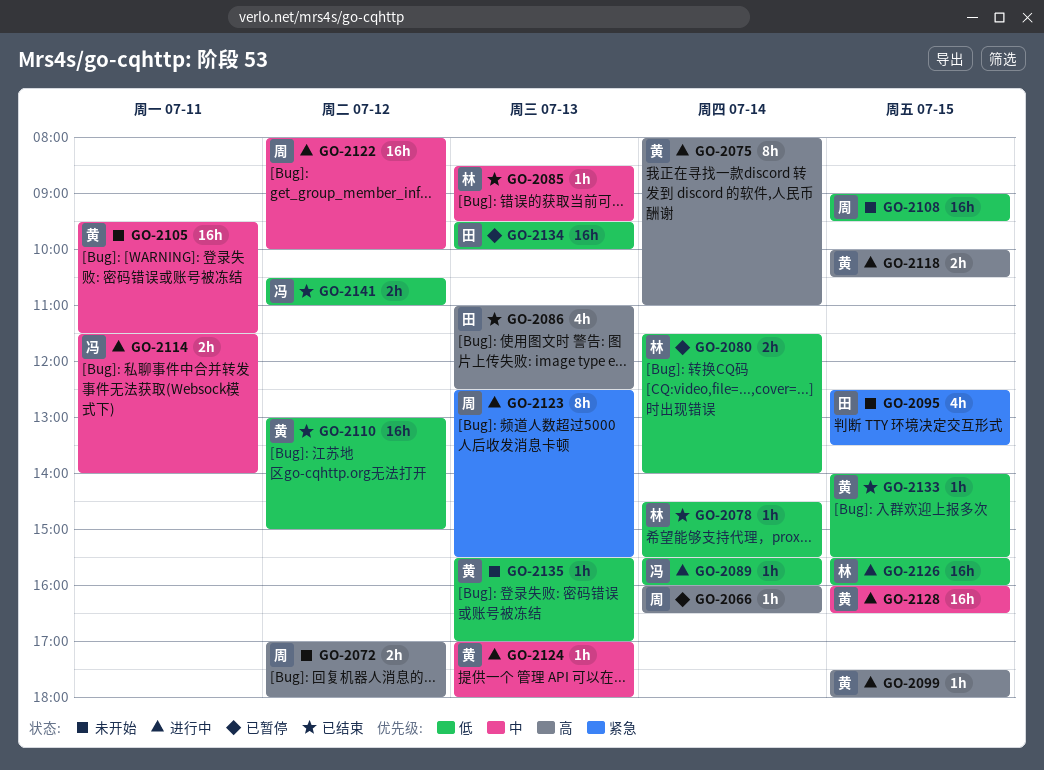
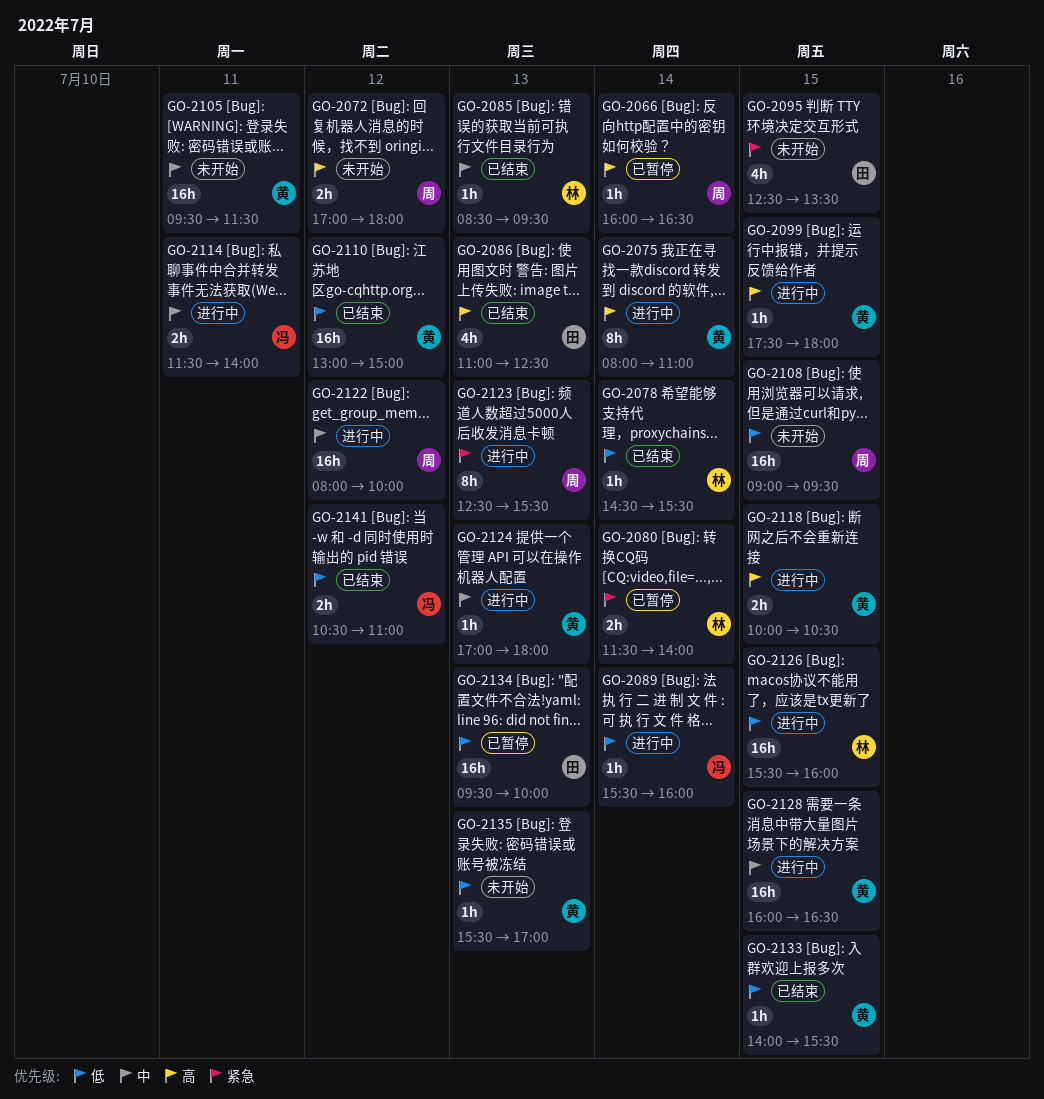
GO-2080, priority: 低 -> 紧急

